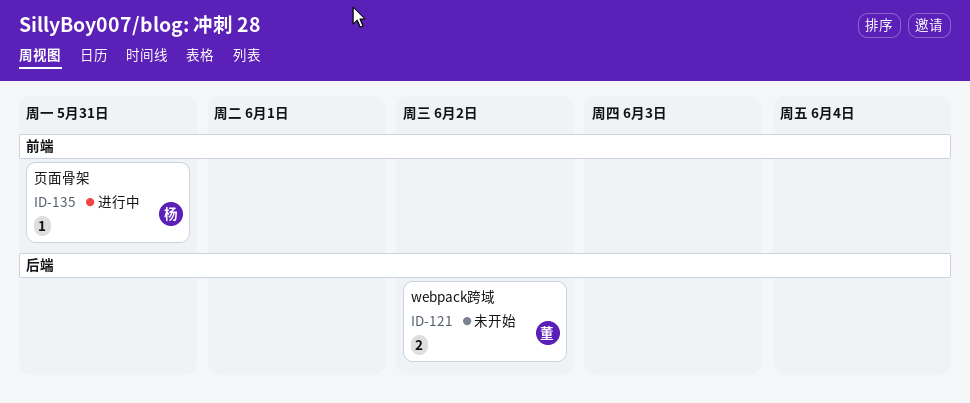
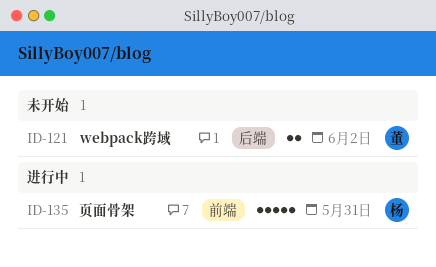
ID-135, estimate: 1 -> 5

